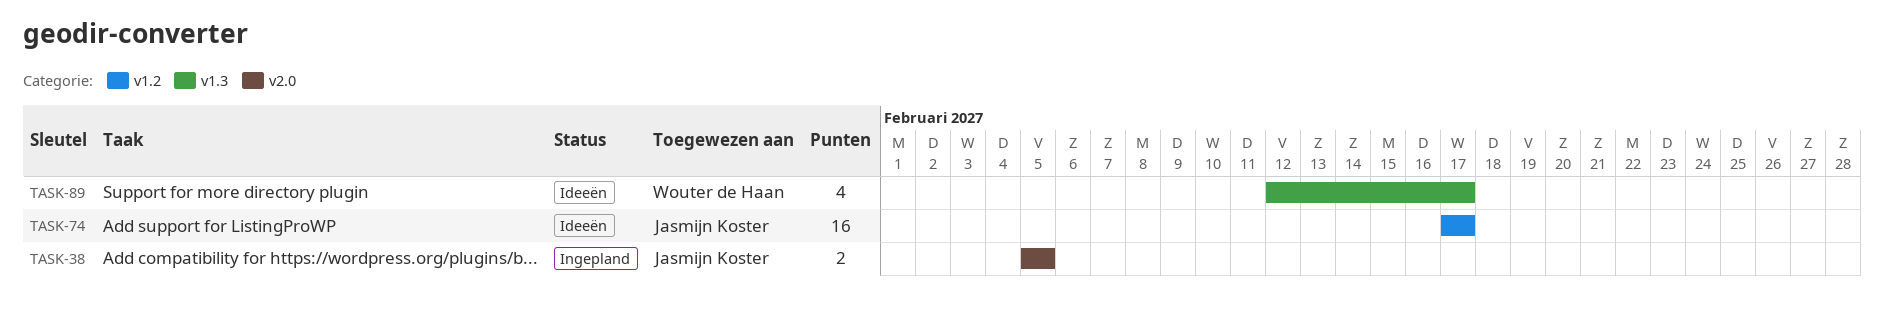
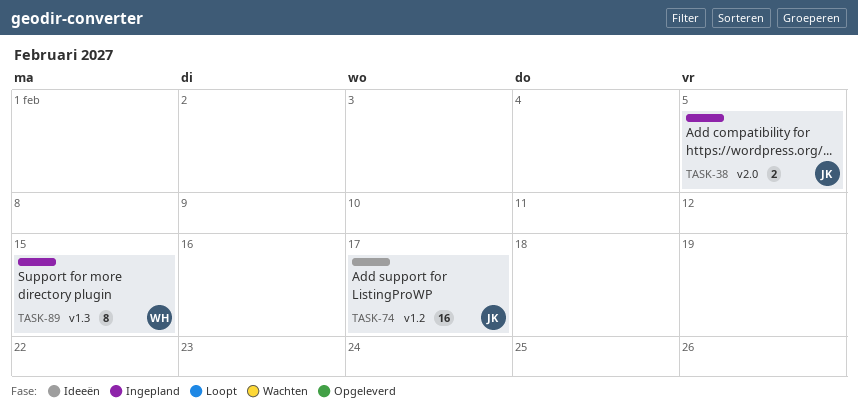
TASK-89, status: Ideeën -> Ingepland
TASK-89, estimate: 4 -> 8
TASK-89, due: Feb 17 -> Feb 15

